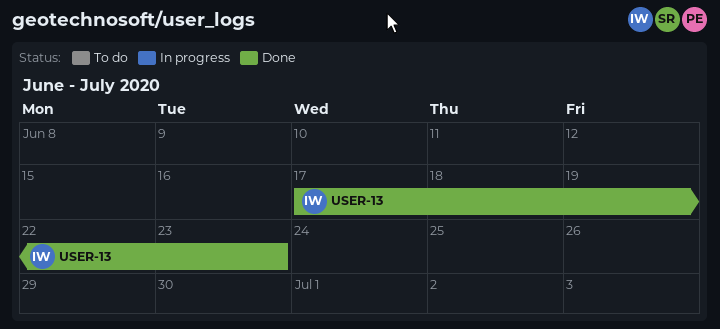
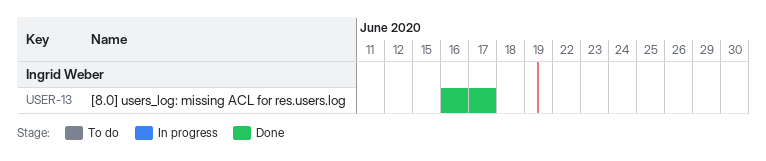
USER-13, start: Jun 17 -> Jun 16
USER-13, due: Jun 23 -> Jun 17

